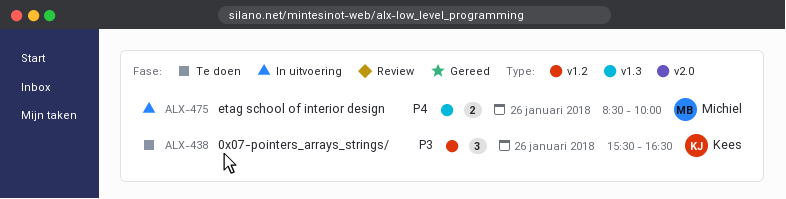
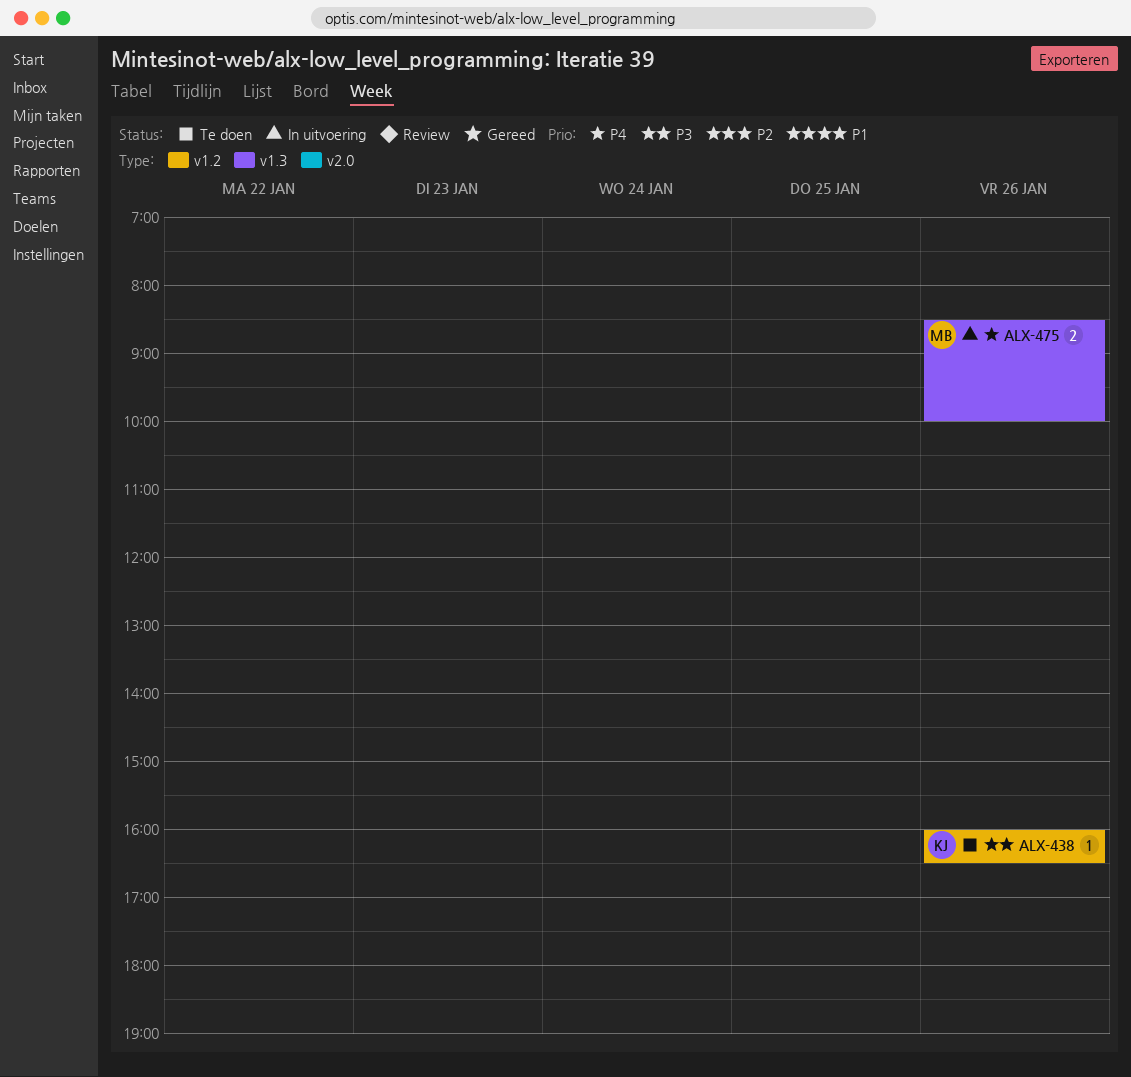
ALX-438, estimate: 3 -> 1
ALX-438, begins: 15:30 -> 16:00

